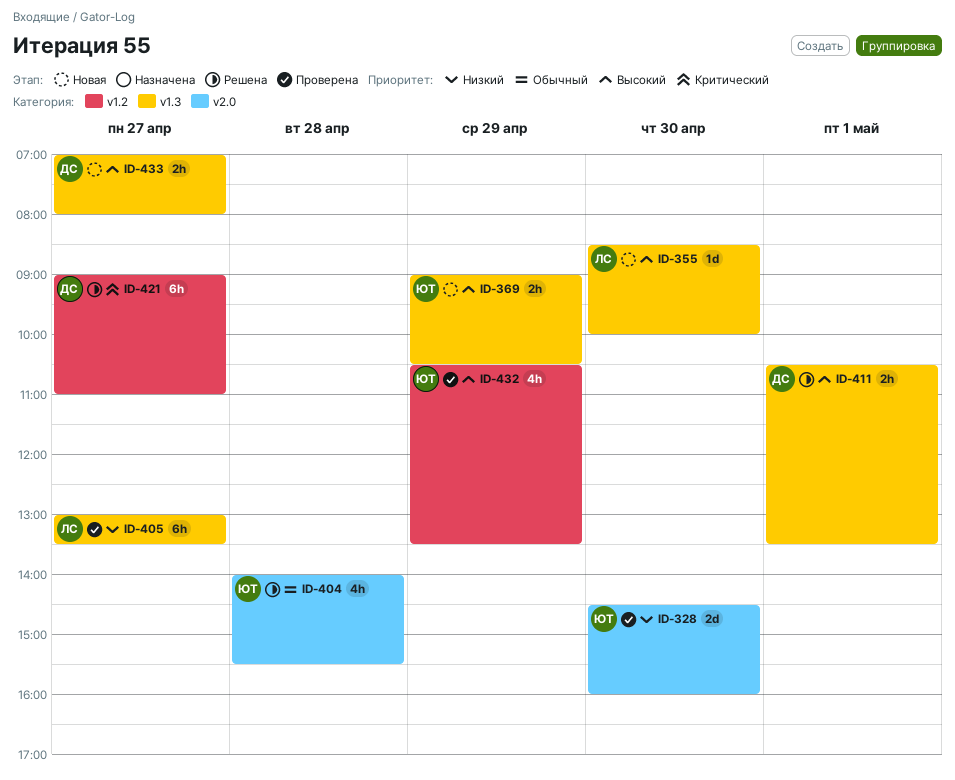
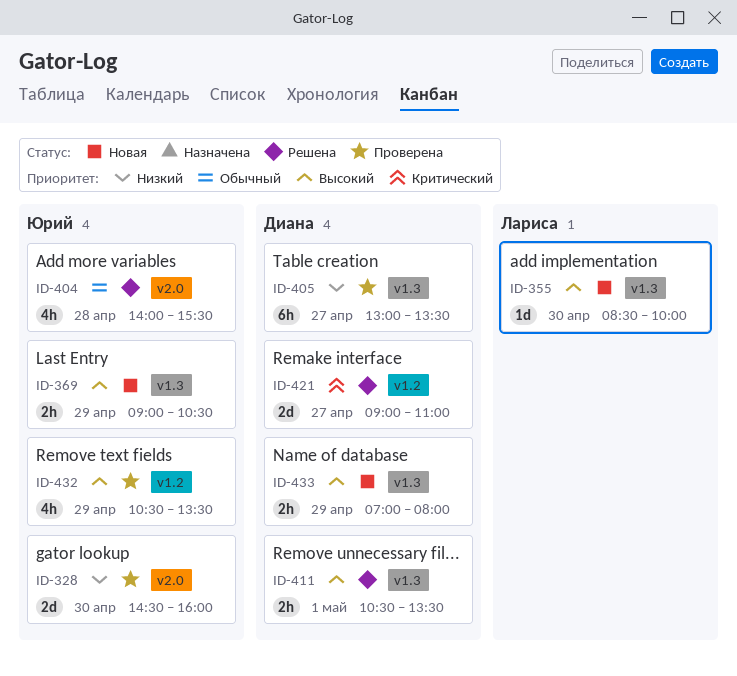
ID-405, owner: Лариса -> Диана
ID-421, estimate: 6h -> 2d
ID-433, day: Apr 27 -> Apr 29

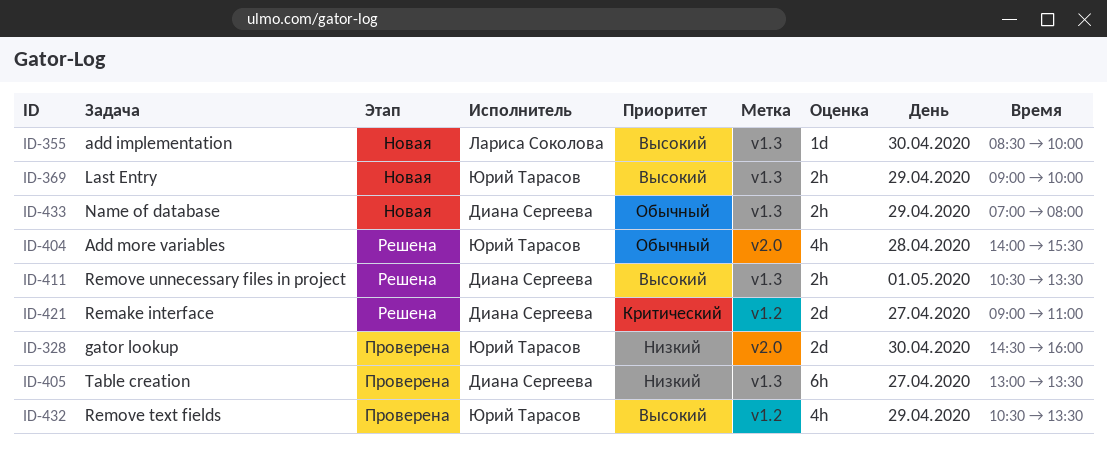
ID-369, ends: 10:30 -> 10:00
ID-433, priority: Высокий -> Обычный

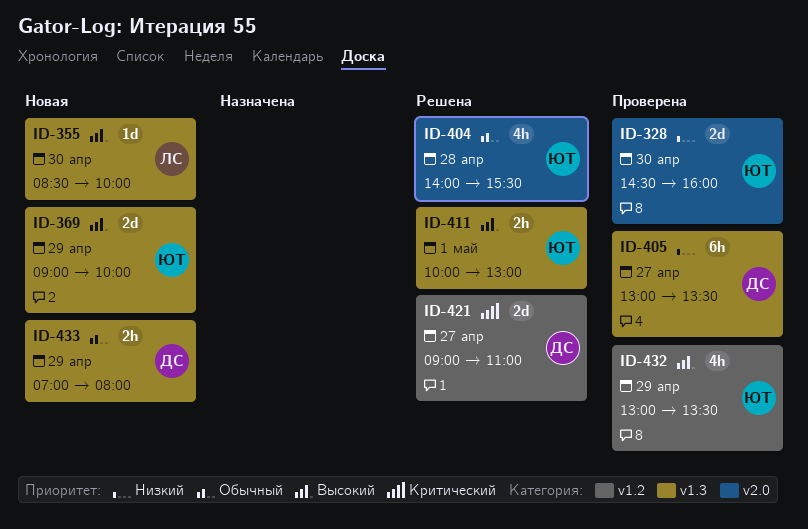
ID-369, estimate: 2h -> 2d
ID-411, owner: Диана Сергеева -> Юрий Тарасов
ID-411, begins: 10:30 -> 10:00
ID-411, ends: 13:30 -> 13:00
ID-432, begins: 10:30 -> 13:00

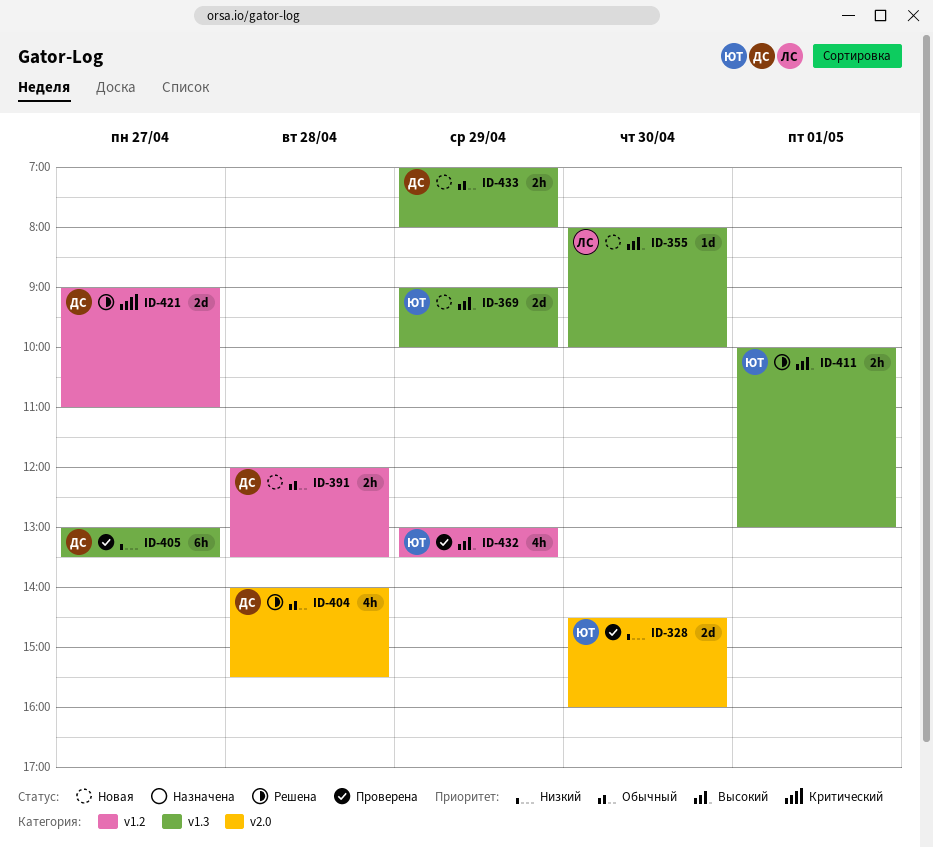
ID-355, begins: 08:30 -> 08:00
ID-391: none -> present
ID-404, owner: ЮТ -> ДС

